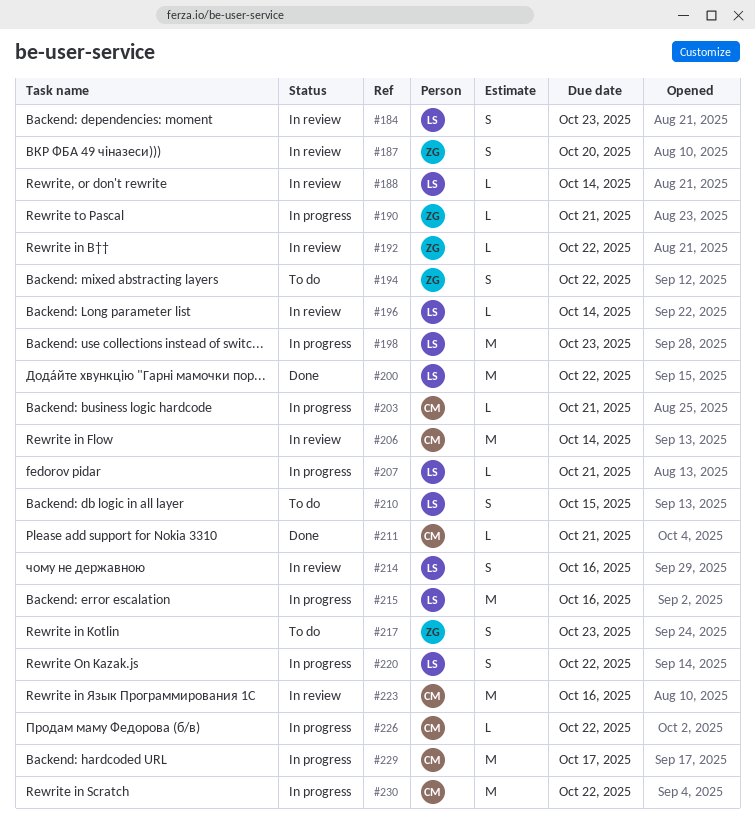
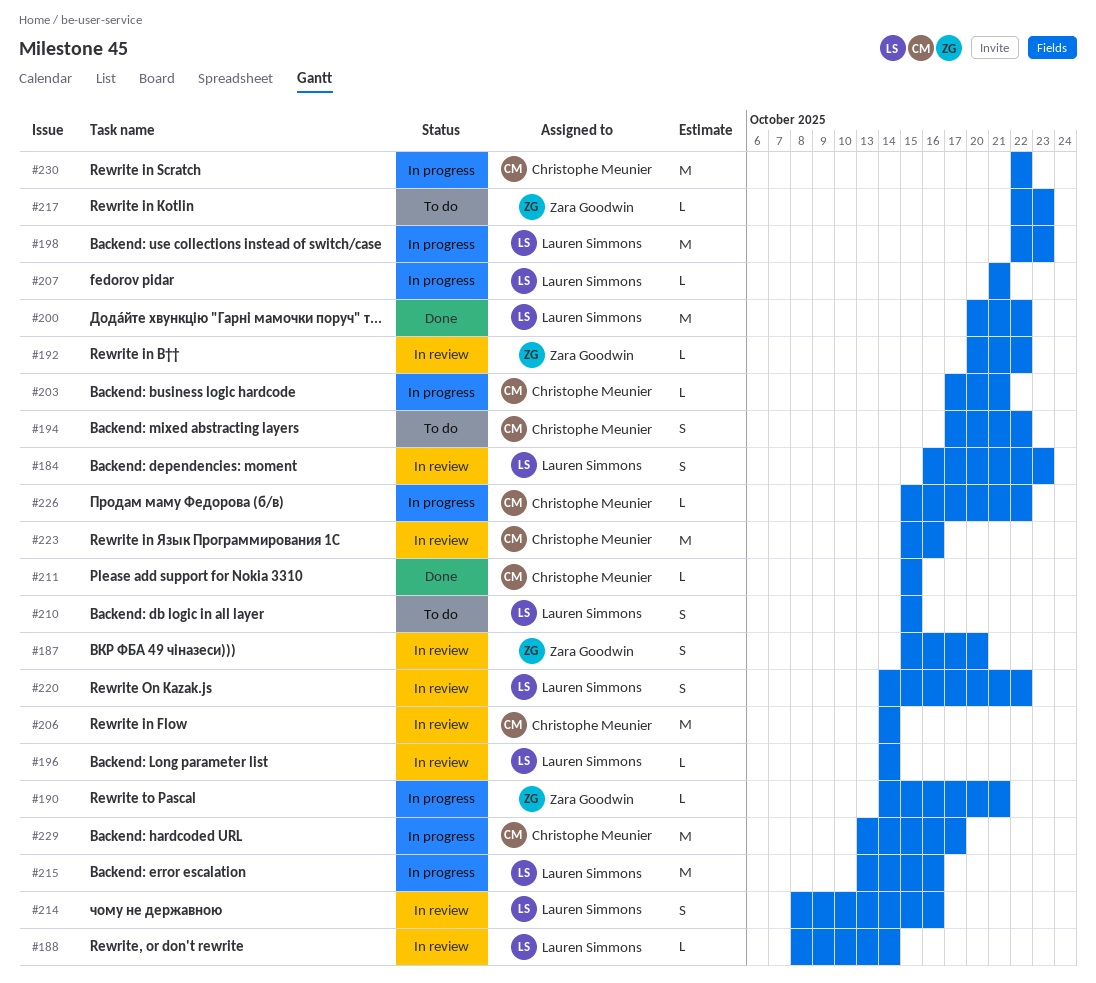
#194, owner: Zara Goodwin -> Christophe Meunier
#211, due: Oct 21 -> Oct 15
#217, estimate: S -> L
#220, status: In progress -> In review

